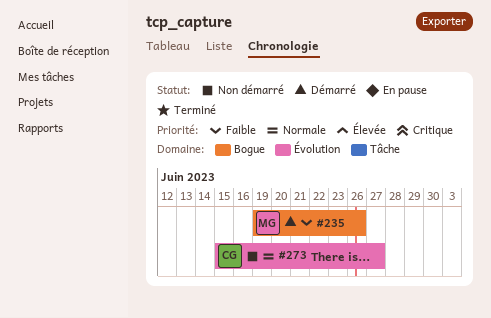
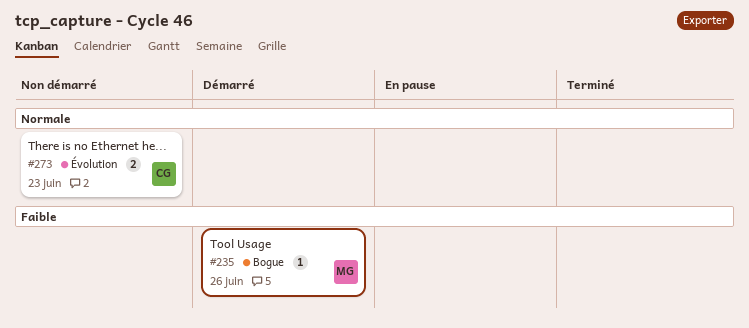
#273, due: Jun 27 -> Jun 23

